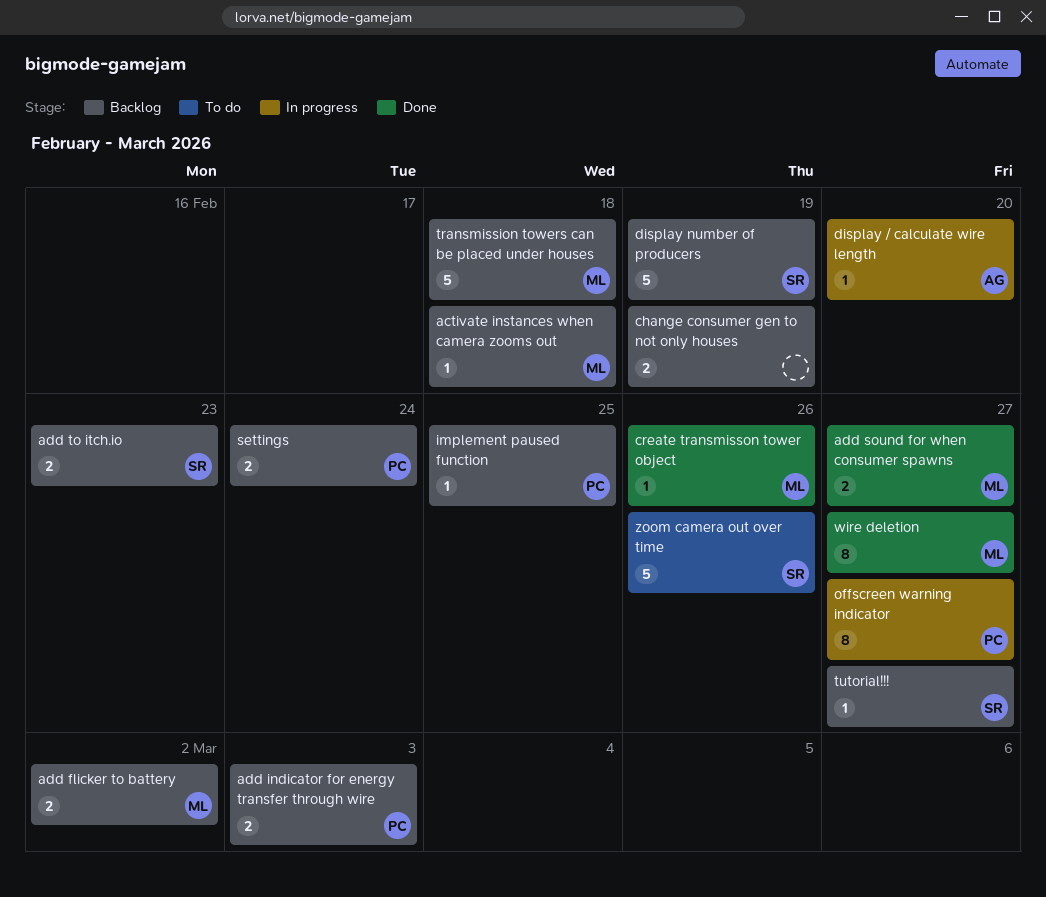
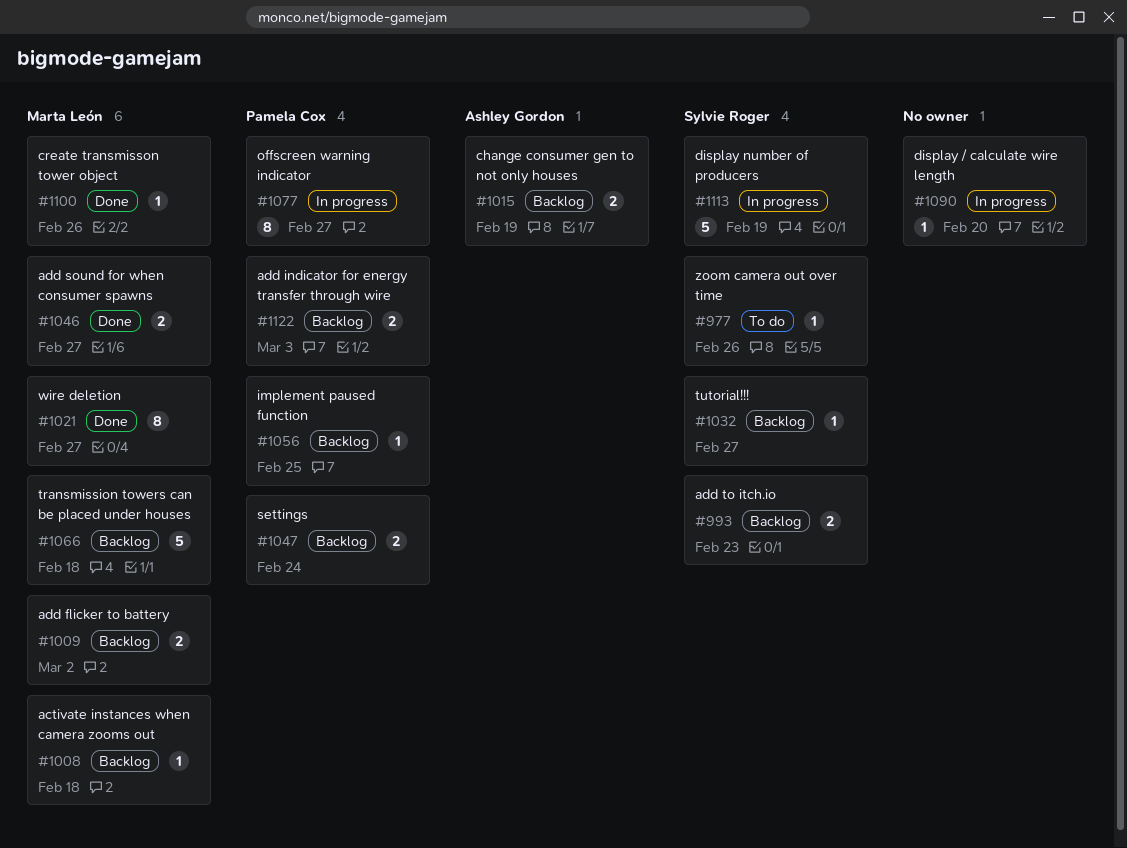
change consumer gen to not only houses, owner: none -> Ashley Gordon
display / calculate wire length, owner: Ashley Gordon -> none
display number of producers, status: Backlog -> In progress
zoom camera out over time, estimate: 5 -> 1

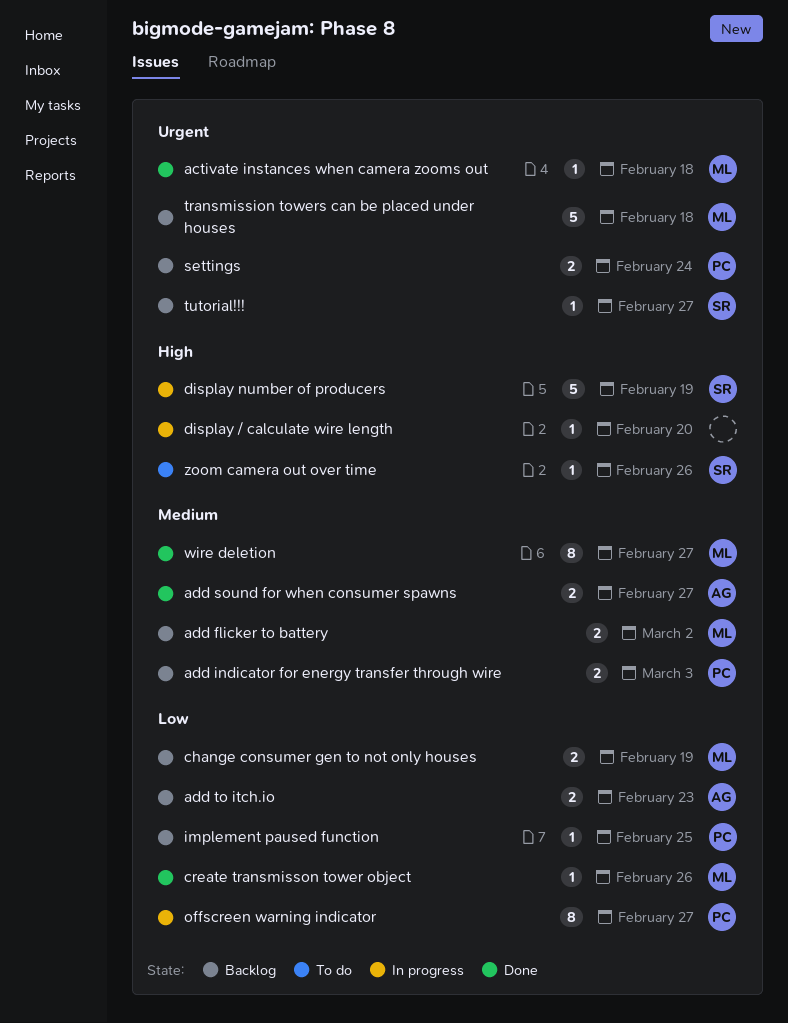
activate instances when camera zooms out, status: Backlog -> Done
add sound for when consumer spawns, owner: Marta León -> Ashley Gordon
add to itch.io, owner: Sylvie Roger -> Ashley Gordon
change consumer gen to not only houses, owner: Ashley Gordon -> Marta León

